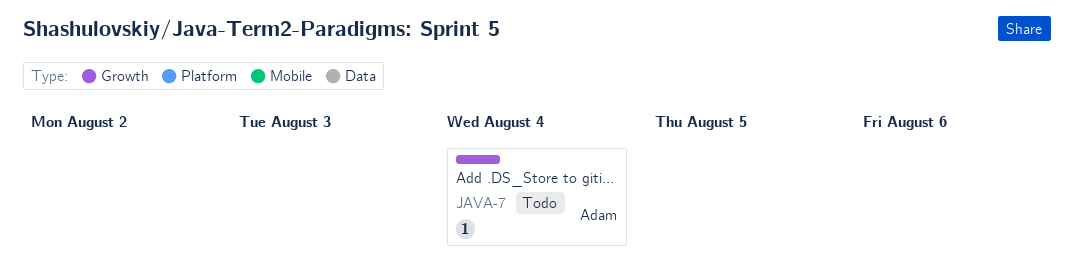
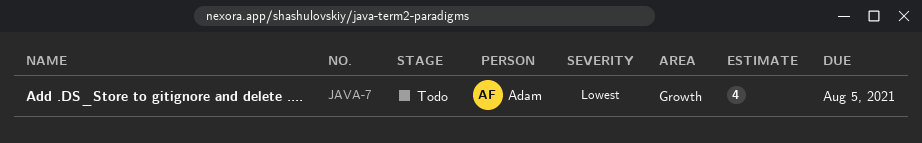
JAVA-7, estimate: 1 -> 4
JAVA-7, due: Aug 4 -> Aug 5

